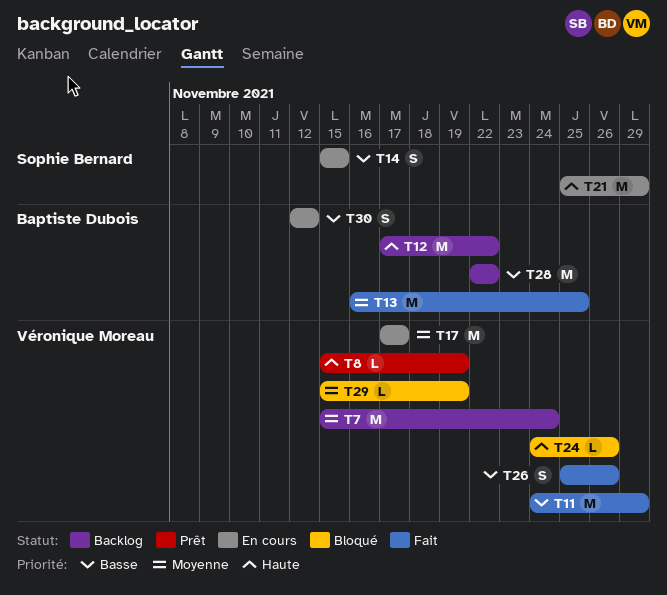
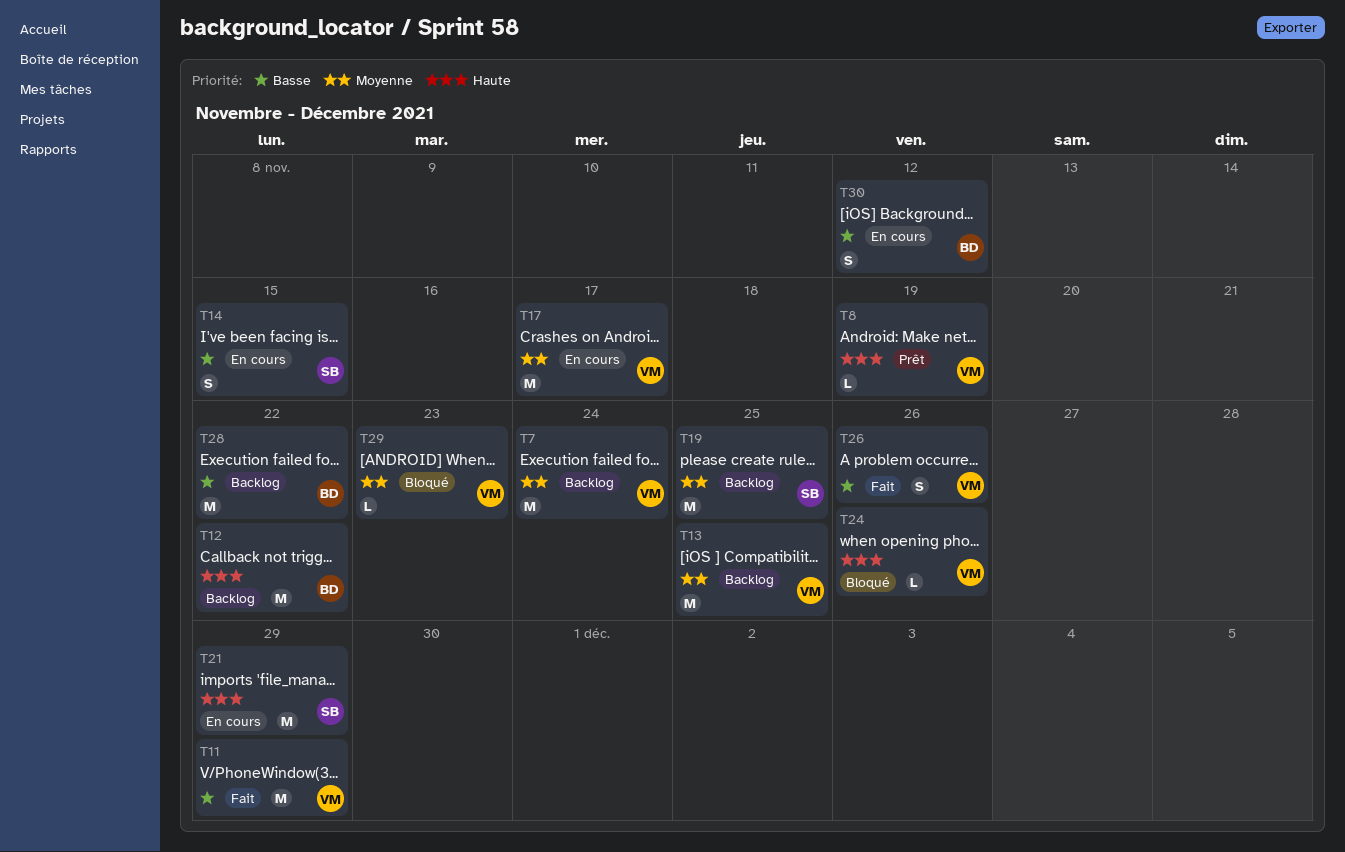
T13, status: Fait -> Backlog
T13, owner: Baptiste Dubois -> Véronique Moreau
T19: none -> present
T29, due: Nov 19 -> Nov 23

